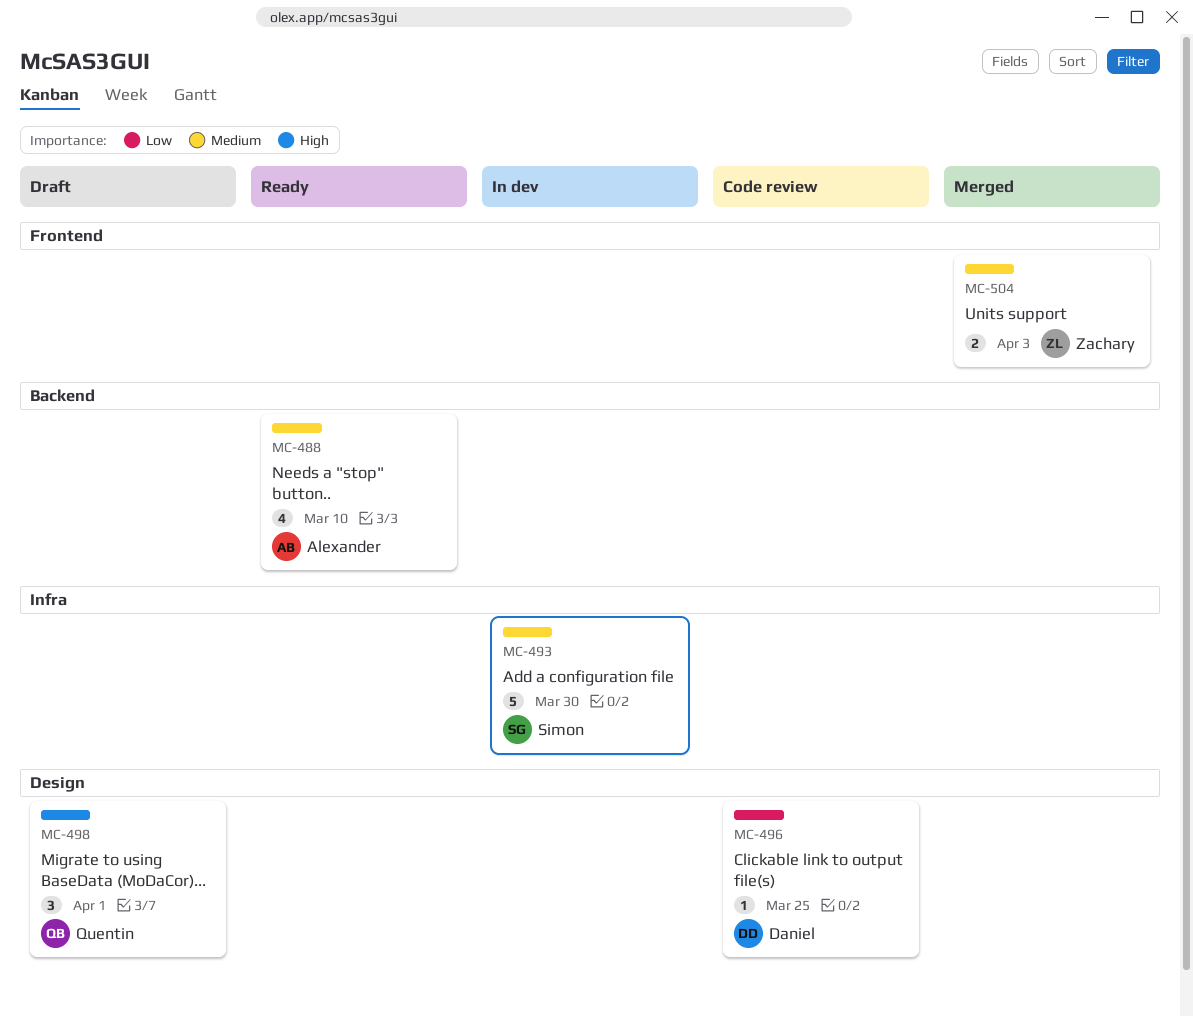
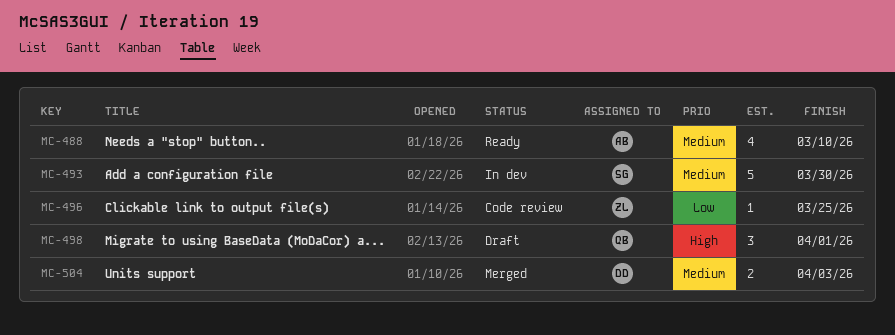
MC-496, owner: Daniel -> Zachary
MC-504, owner: Zachary -> Daniel

